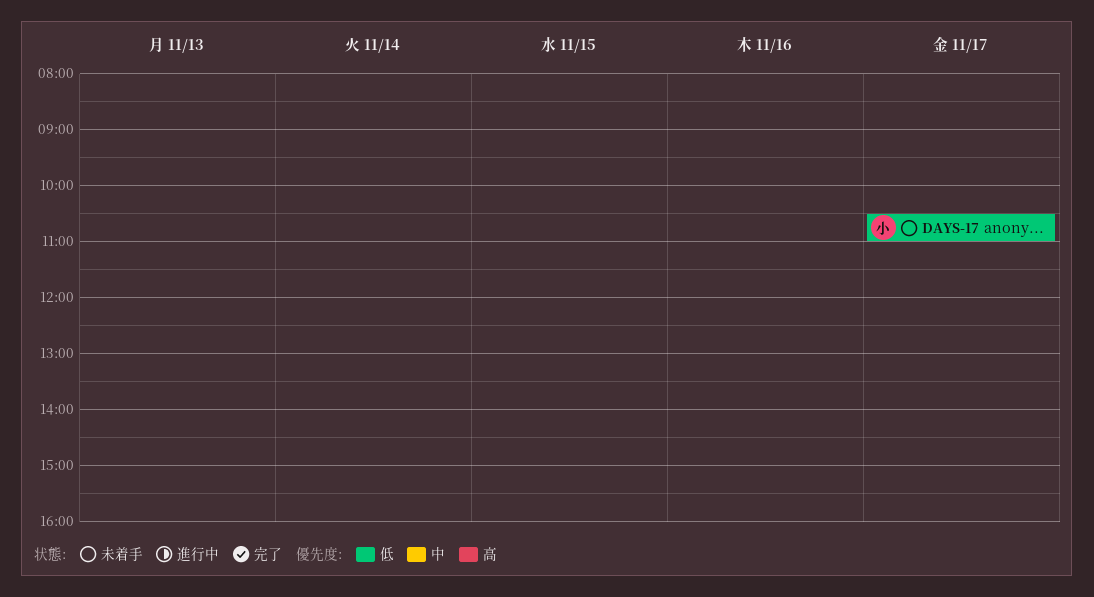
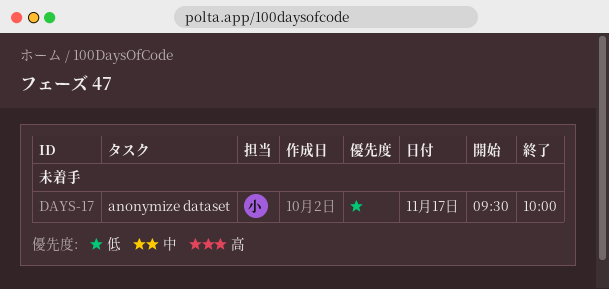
DAYS-17, begins: 10:30 -> 09:30
DAYS-17, ends: 11:00 -> 10:00

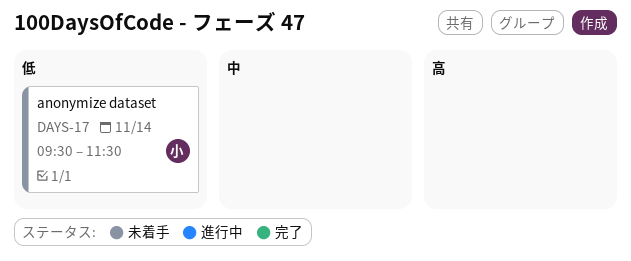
DAYS-17, day: Nov 17 -> Nov 14
DAYS-17, ends: 10:00 -> 11:30

